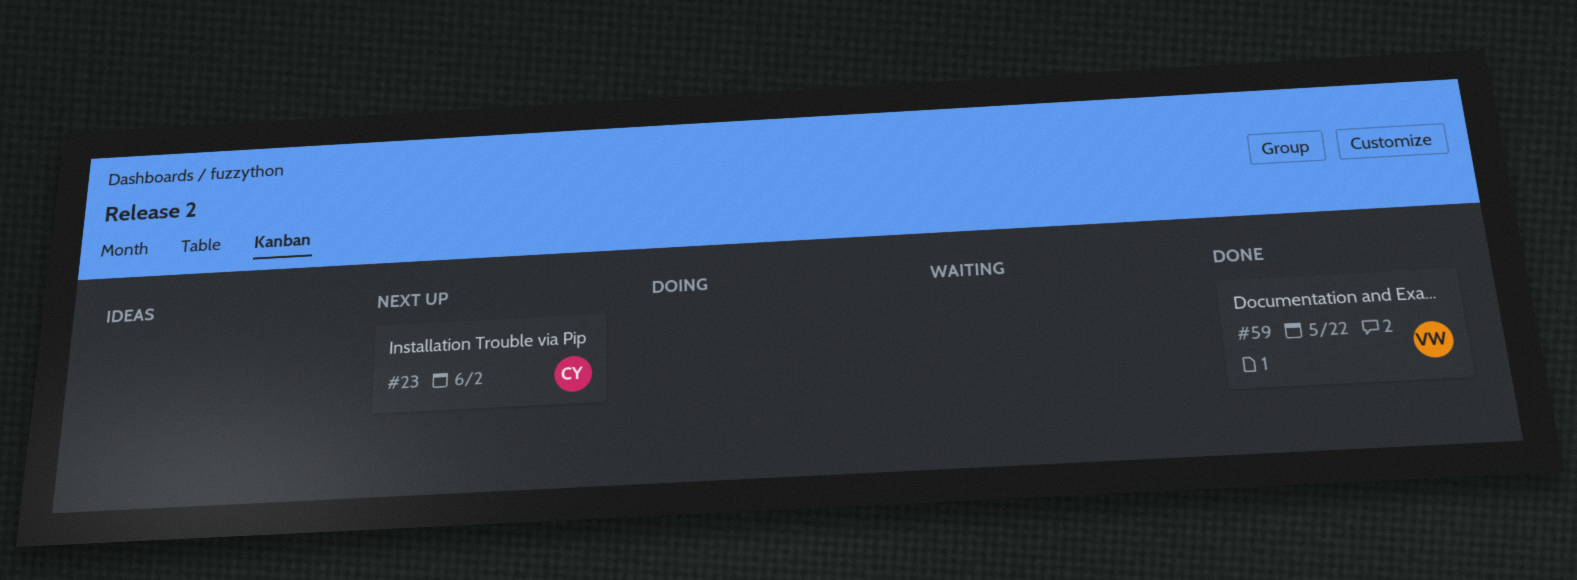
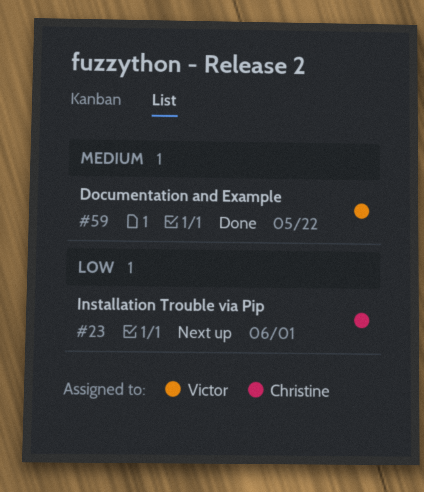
#23, due: Jun 2 -> Jun 1

